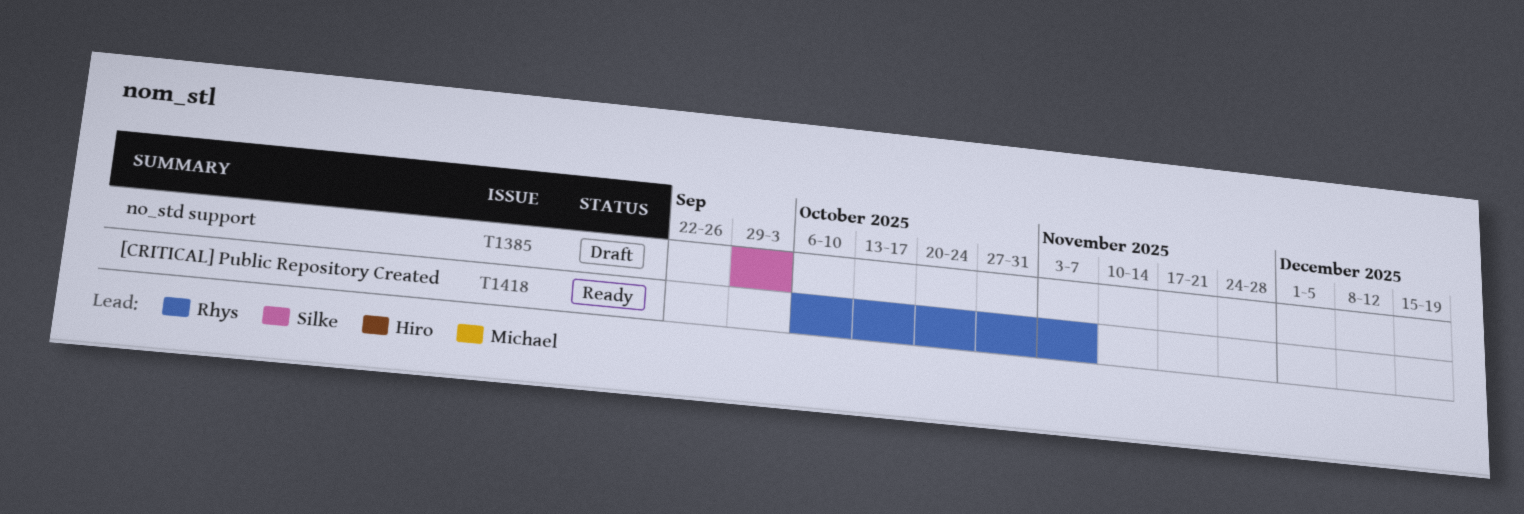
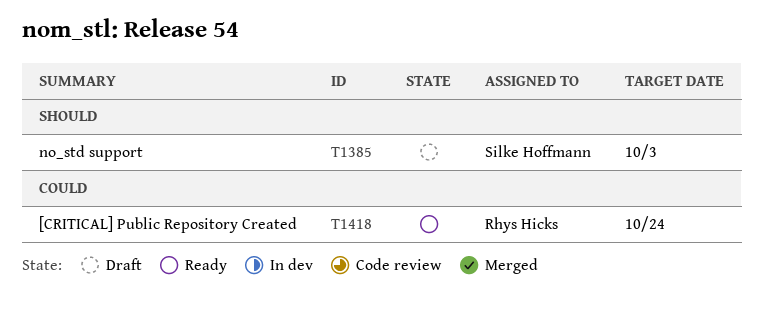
T1418, due: Nov 7 -> Oct 24

